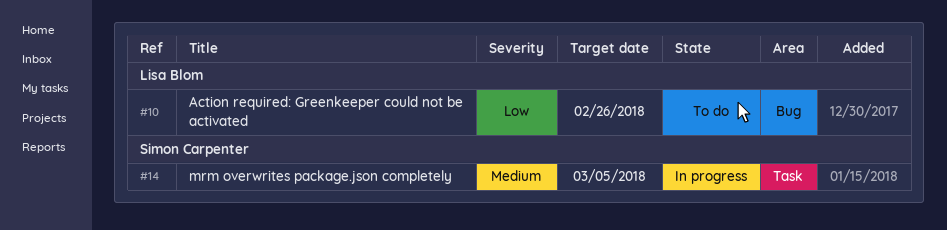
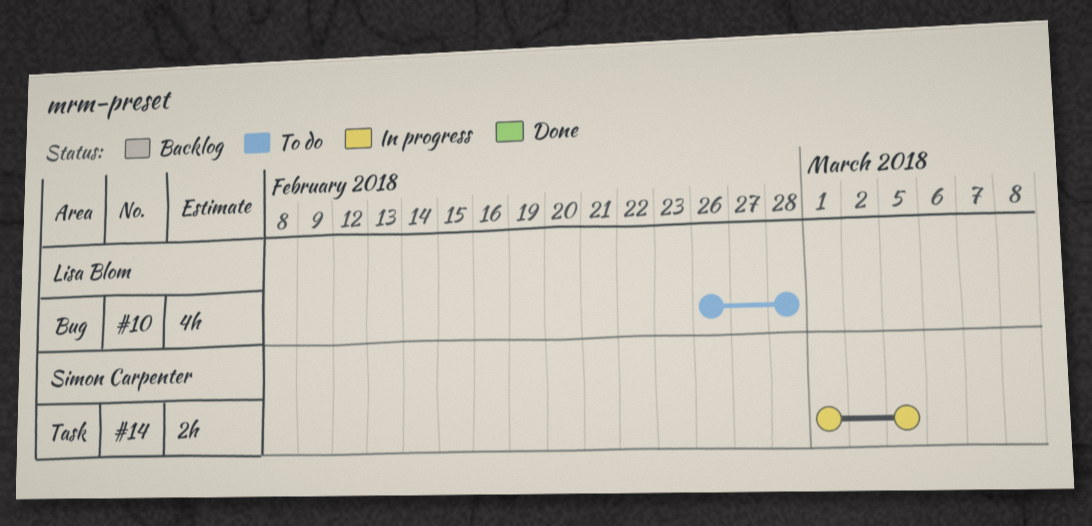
#10, due: Feb 26 -> Feb 28

